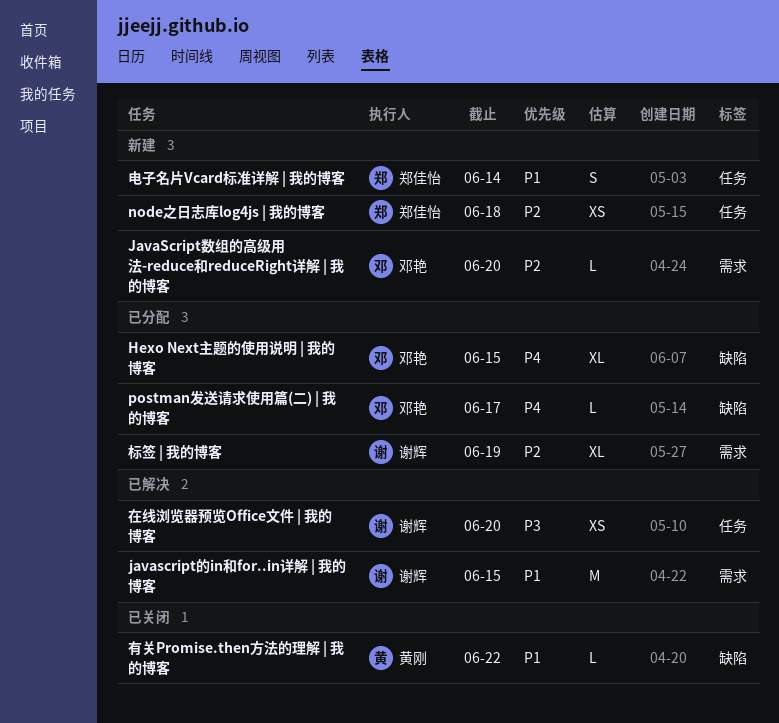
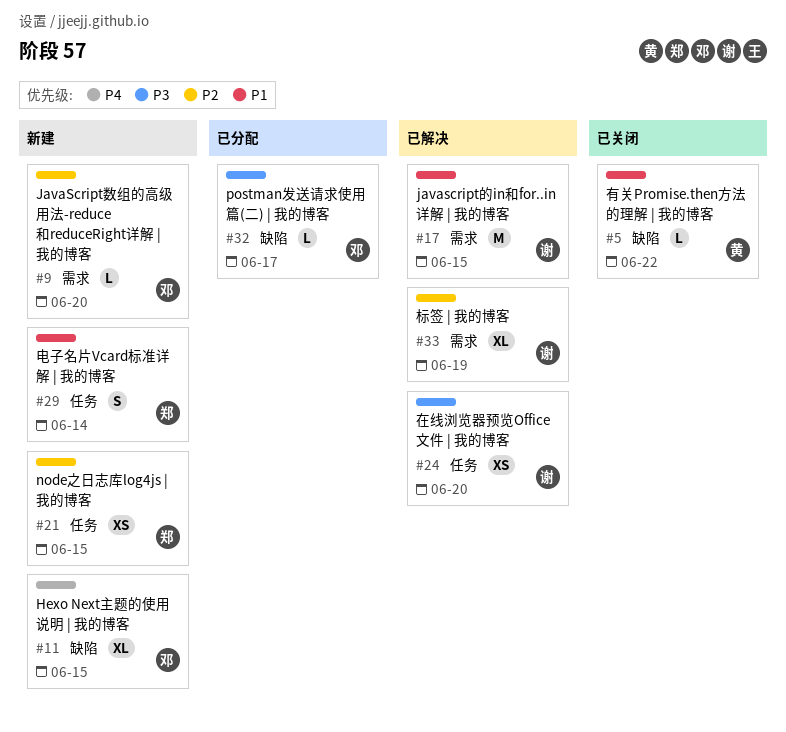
Hexo Next主题的使用说明 | 我的博客, status: 已分配 -> 新建
node之日志库log4js | 我的博客, due: Jun 18 -> Jun 15
postman发送请求使用篇(二) | 我的博客, priority: P4 -> P3
标签 | 我的博客, status: 已分配 -> 已解决

